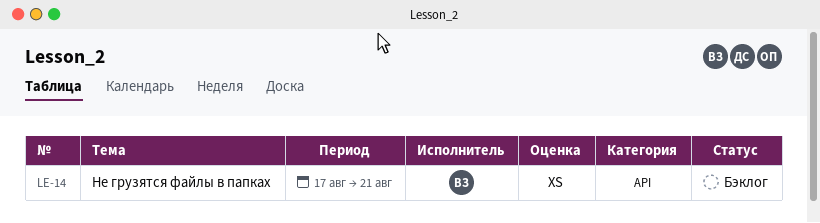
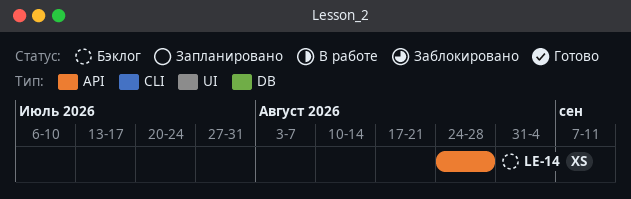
LE-14, start: Aug 17 -> Aug 24
LE-14, due: Aug 21 -> Aug 28

